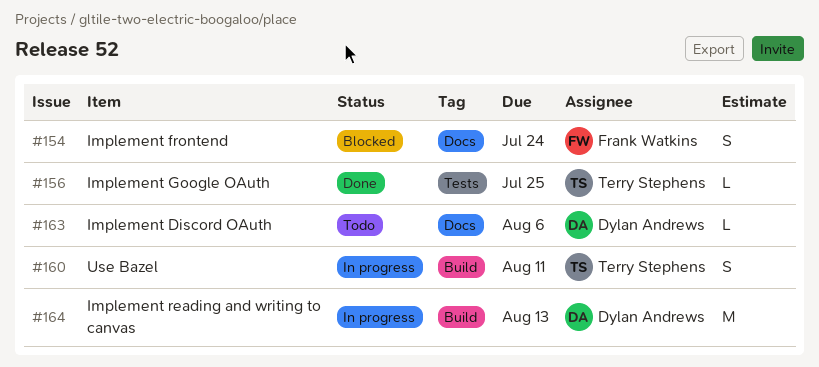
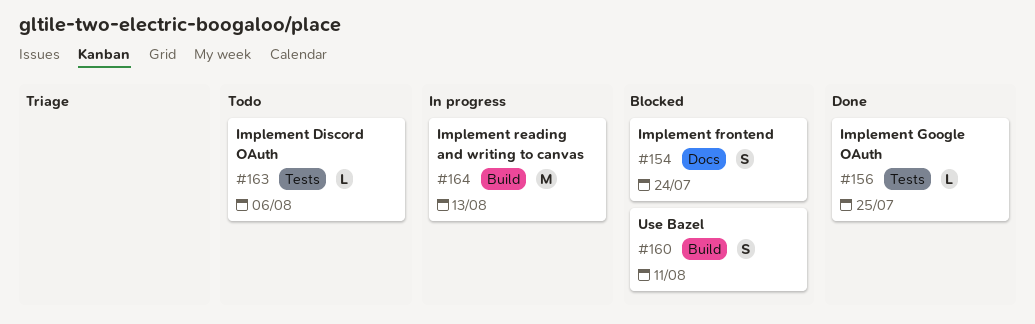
#160, status: In progress -> Blocked
#163, label: Docs -> Tests

